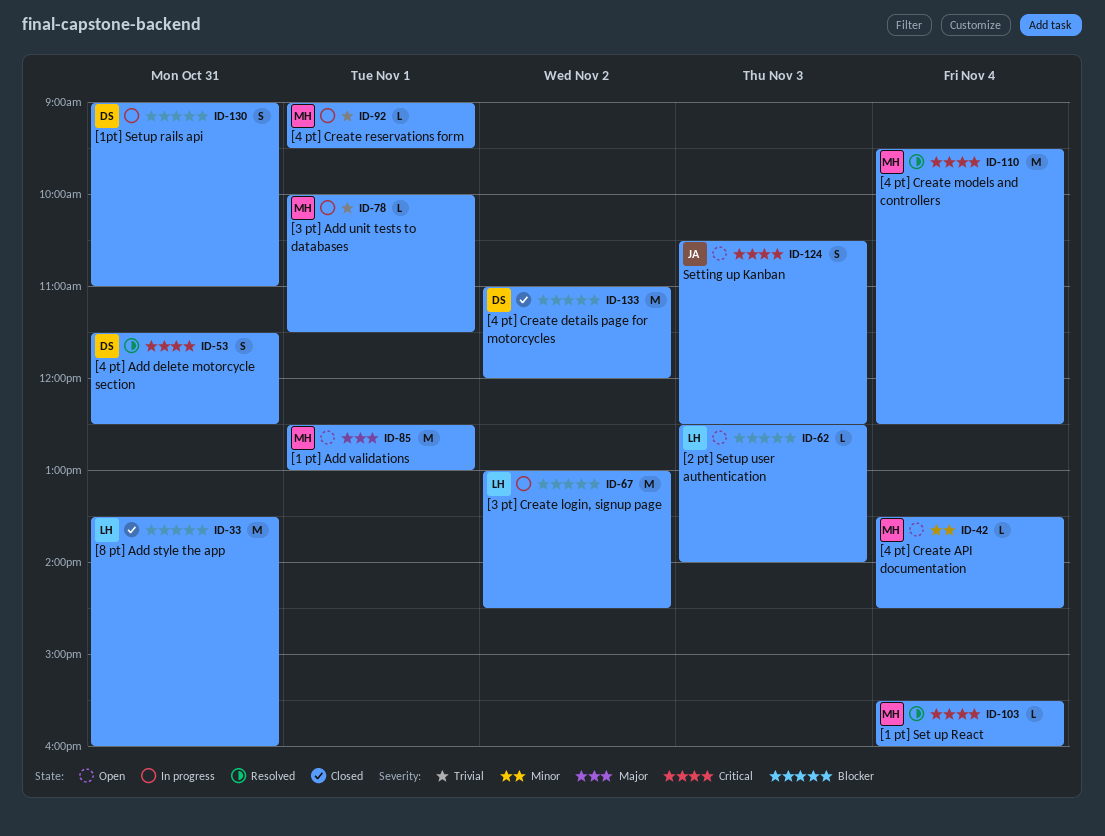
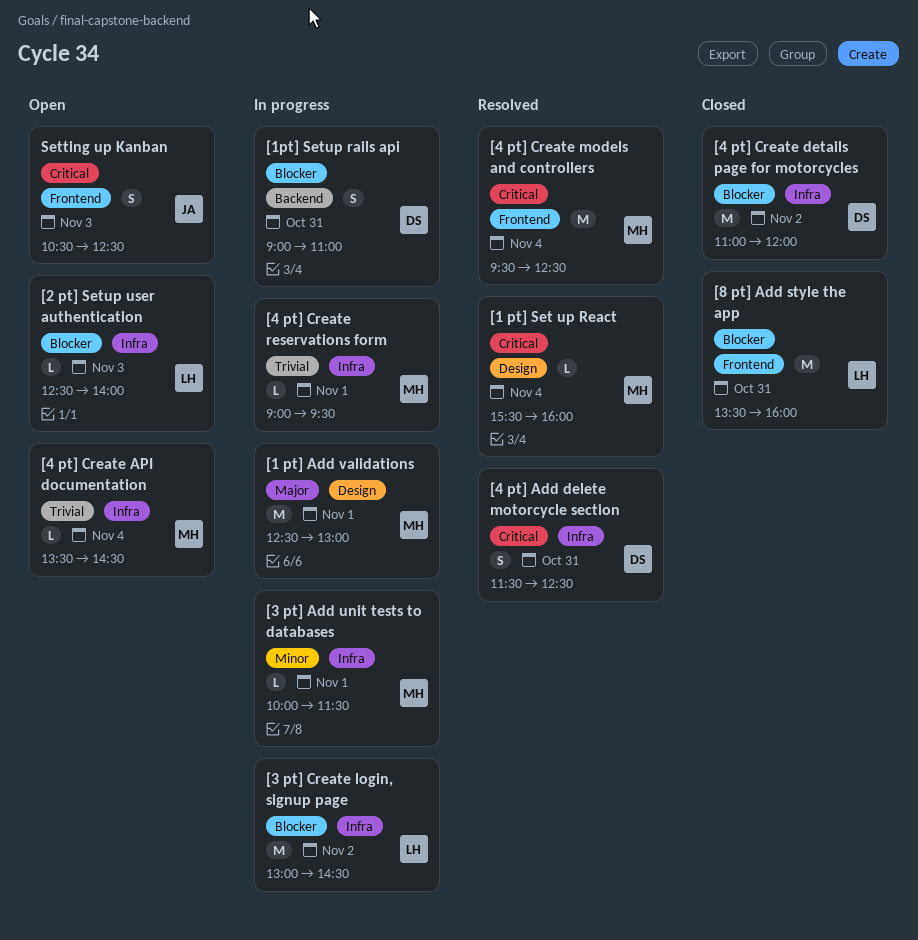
[1 pt] Add validations, status: Open -> In progress
[3 pt] Add unit tests to databases, priority: Trivial -> Minor
[4 pt] Create API documentation, priority: Minor -> Trivial

